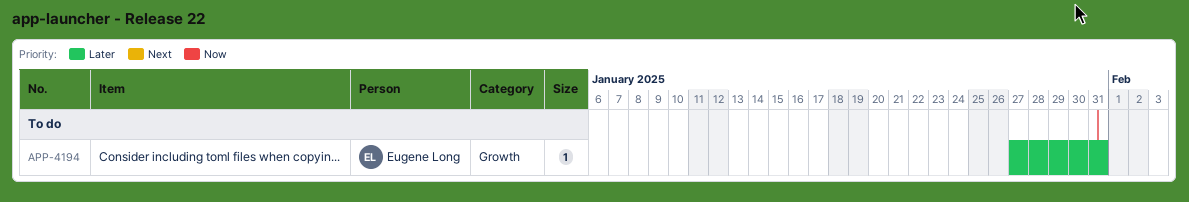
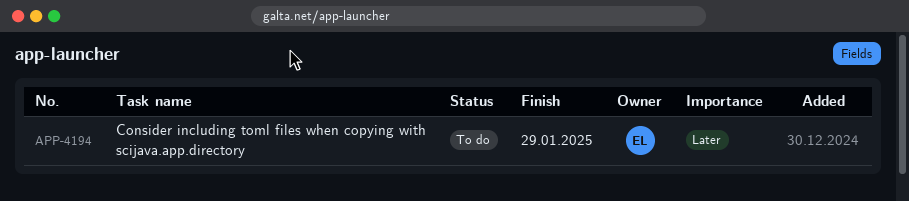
APP-4194, due: Jan 31 -> Jan 29

